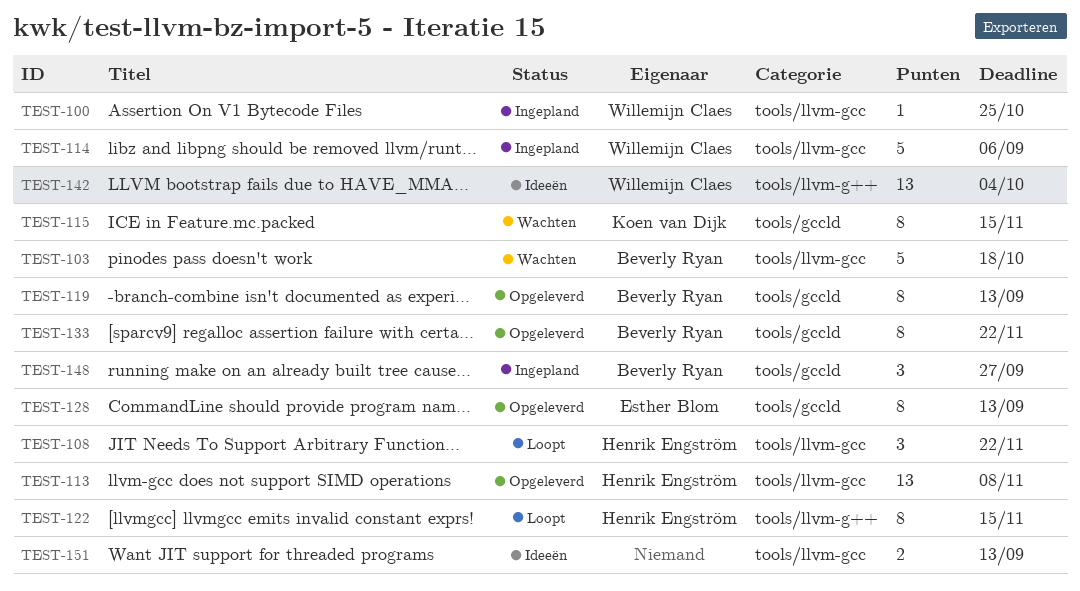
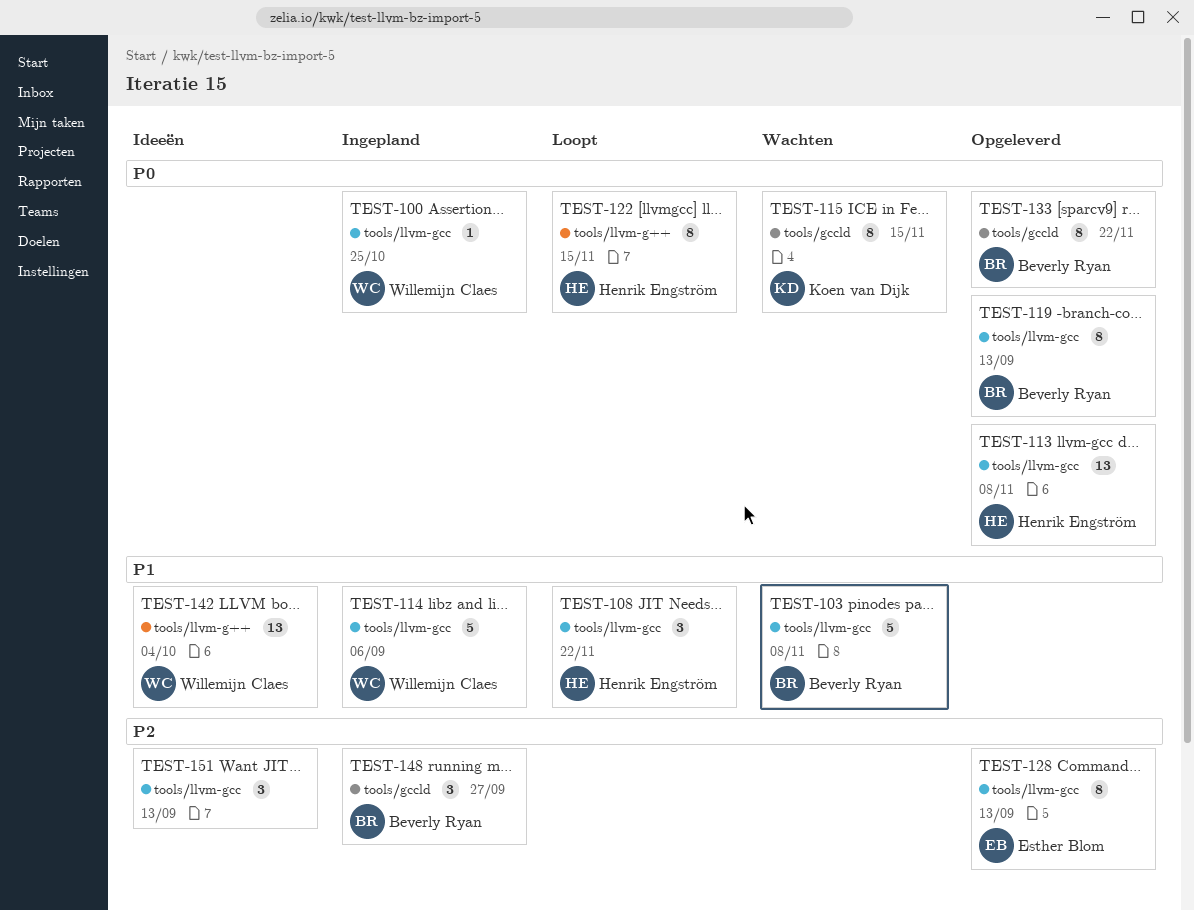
TEST-103, due: Oct 18 -> Nov 8
TEST-119, label: tools/gccld -> tools/llvm-gcc
TEST-128, label: tools/gccld -> tools/llvm-gcc
TEST-151, estimate: 2 -> 3

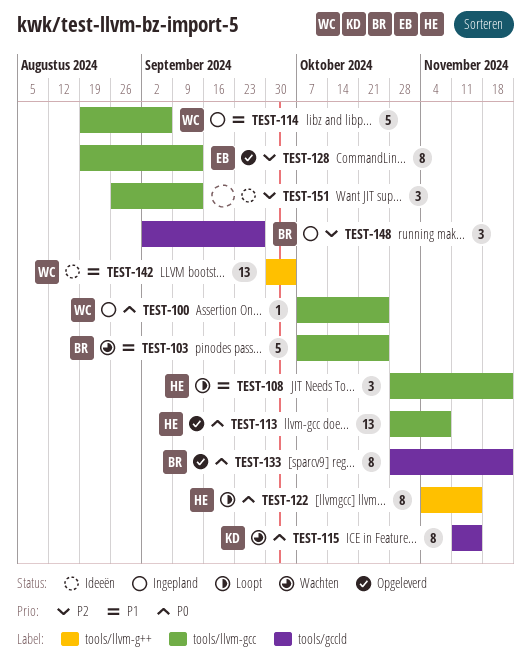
TEST-103, due: Nov 8 -> Oct 25
TEST-119: present -> none

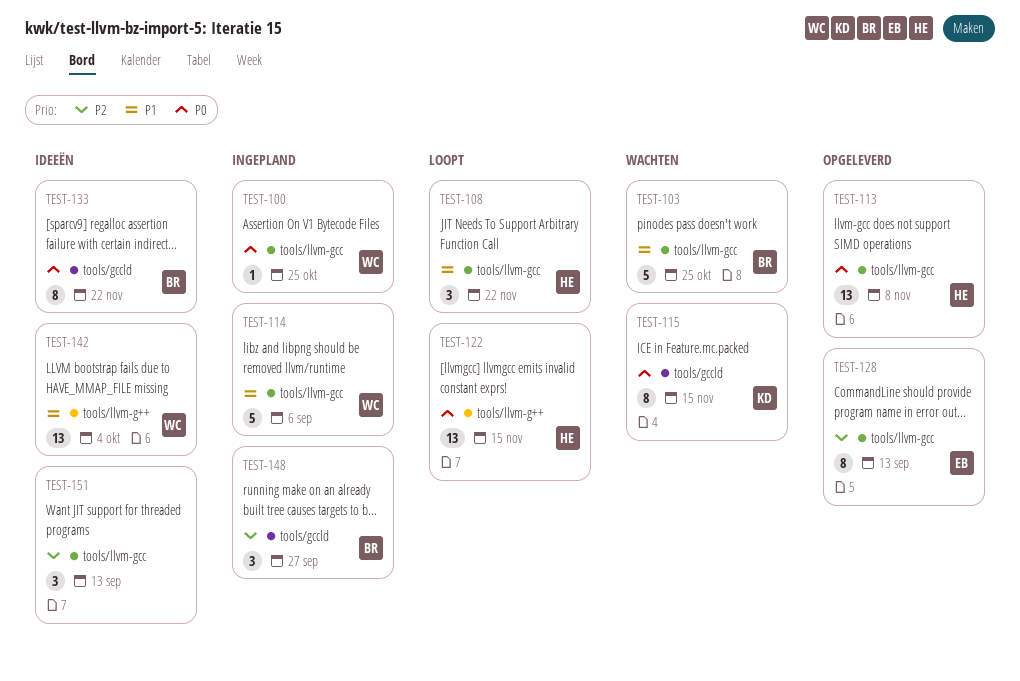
TEST-122, estimate: 8 -> 13
TEST-133, status: Opgeleverd -> Ideeën

